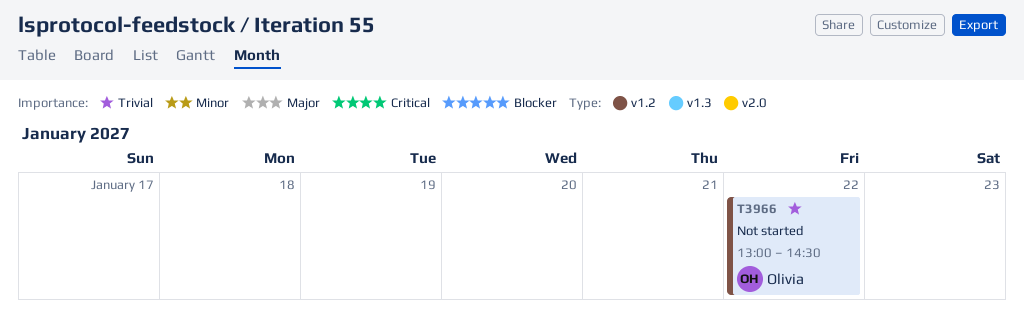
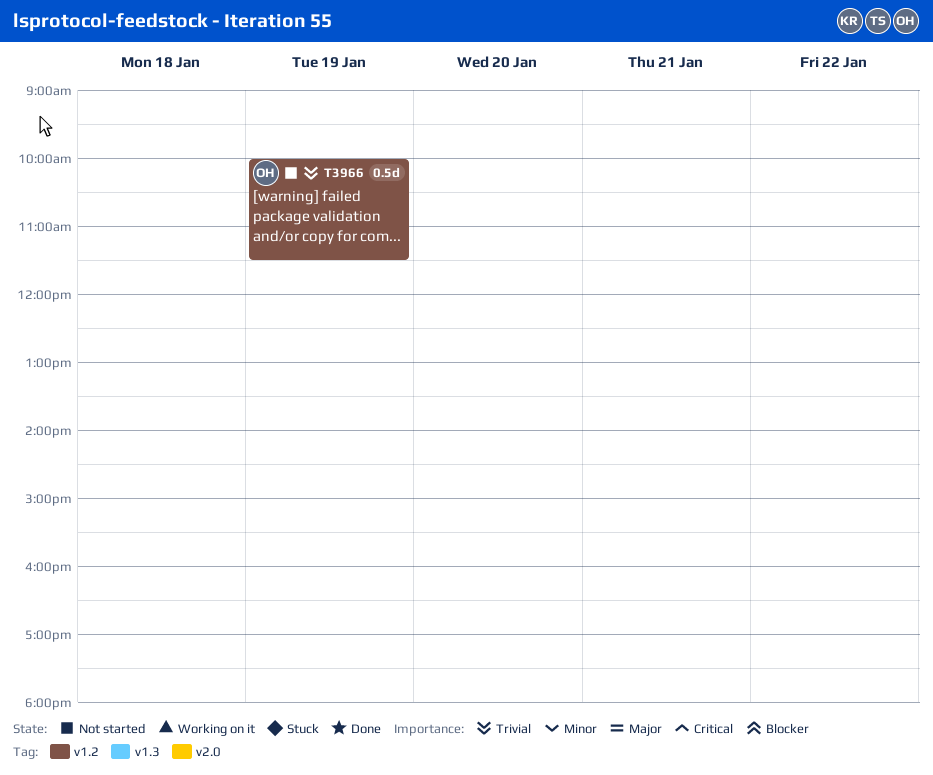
T3966, day: Jan 22 -> Jan 19
T3966, begins: 13:00 -> 10:00
T3966, ends: 14:30 -> 11:30

